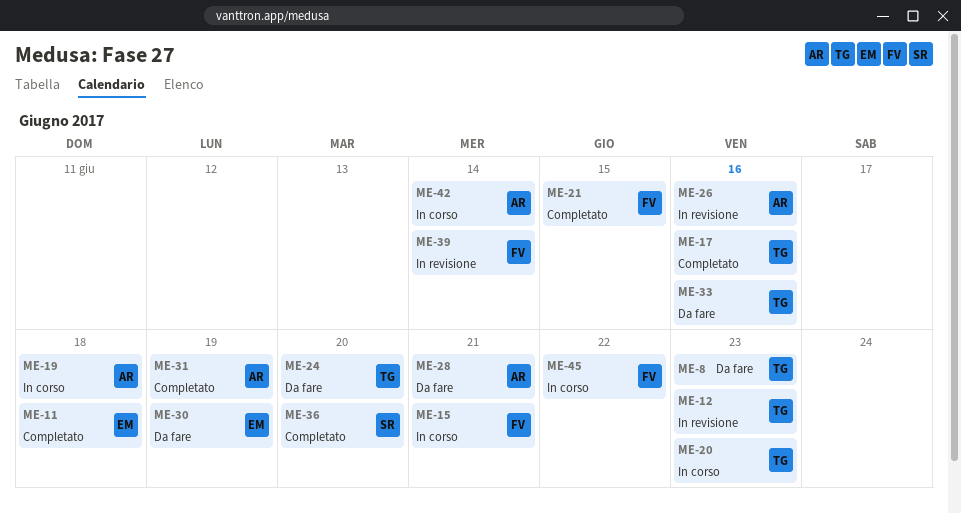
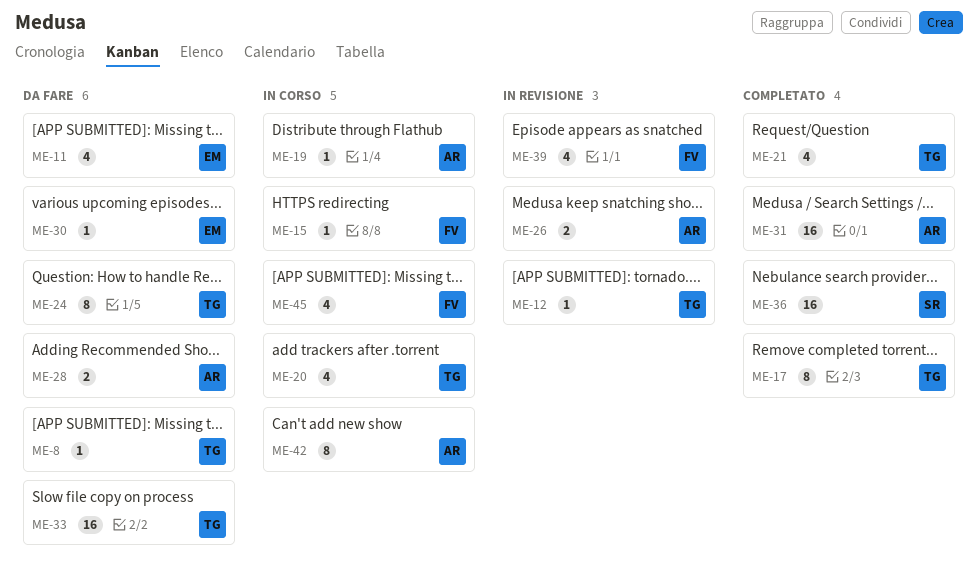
ME-11, status: Completato -> Da fare
ME-21, owner: FV -> TG

